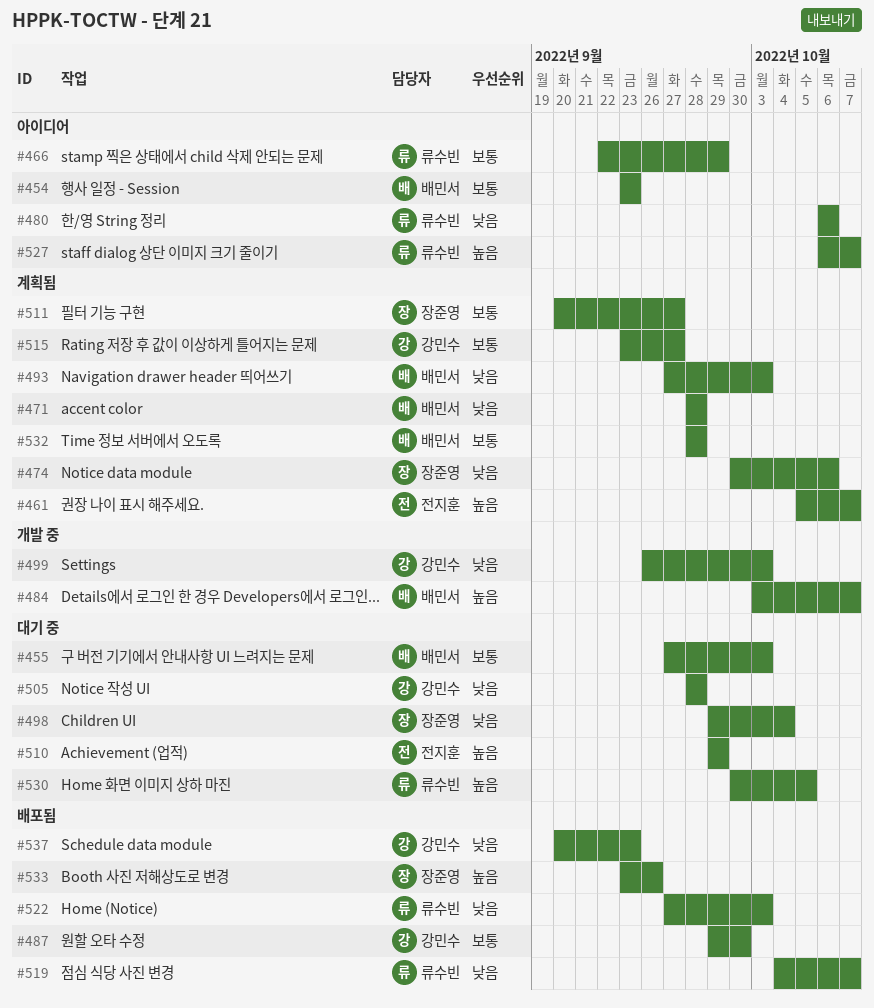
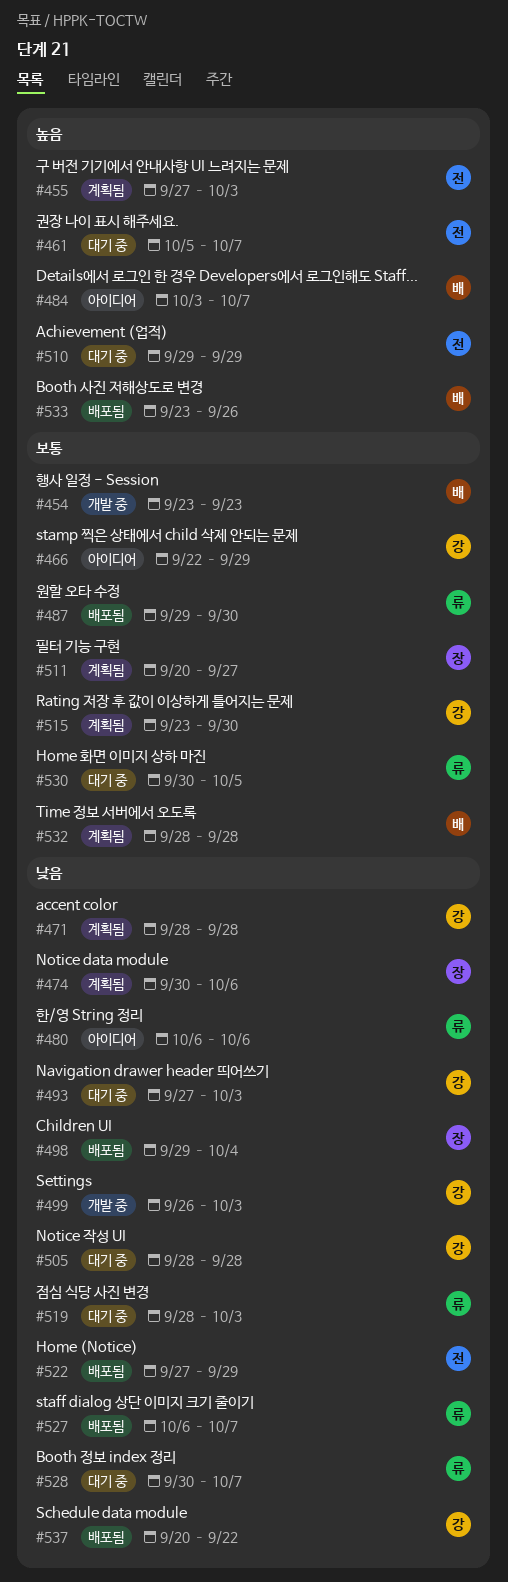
#454, status: 아이디어 -> 개발 중
#455, status: 대기 중 -> 계획됨
#455, owner: 배민서 -> 전지훈
#455, priority: 보통 -> 높음
#461, status: 계획됨 -> 대기 중
#466, owner: 류수빈 -> 강민수
#471, owner: 배민서 -> 강민수
#484, status: 개발 중 -> 아이디어
#487, owner: 강민수 -> 류수빈
#493, status: 계획됨 -> 대기 중
#493, owner: 배민서 -> 강민수
#498, status: 대기 중 -> 배포됨
#515, due: Sep 27 -> Sep 30
#519, status: 배포됨 -> 대기 중
#519, start: Oct 4 -> Sep 28
#519, due: Oct 7 -> Oct 3
#522, owner: 류수빈 -> 전지훈
#522, due: Oct 3 -> Sep 29
#527, status: 아이디어 -> 배포됨
#527, priority: 높음 -> 낮음
#528: none -> present
#530, priority: 높음 -> 보통
#533, owner: 장준영 -> 배민서
#537, due: Sep 23 -> Sep 22

